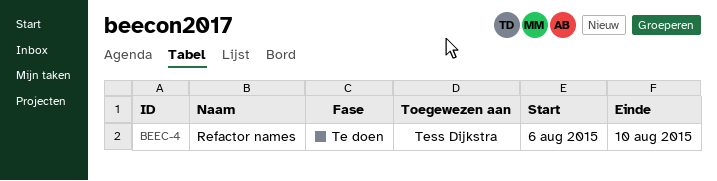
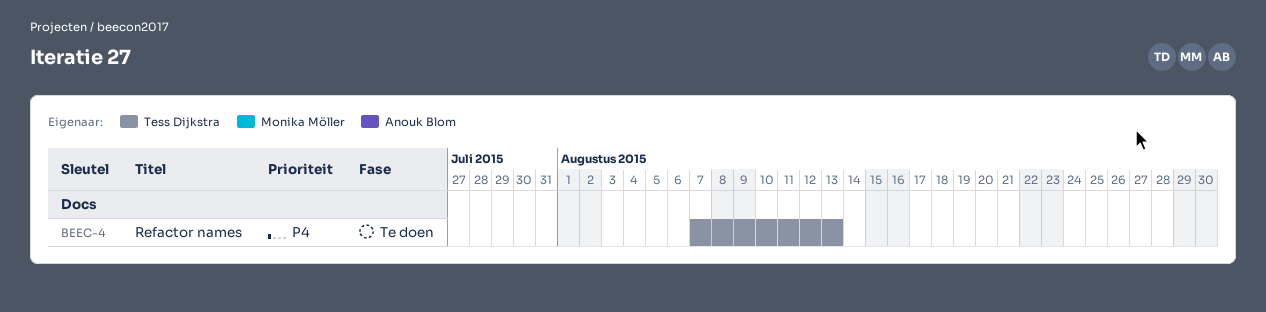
BEEC-4, start: Aug 6 -> Aug 7
BEEC-4, due: Aug 10 -> Aug 13

